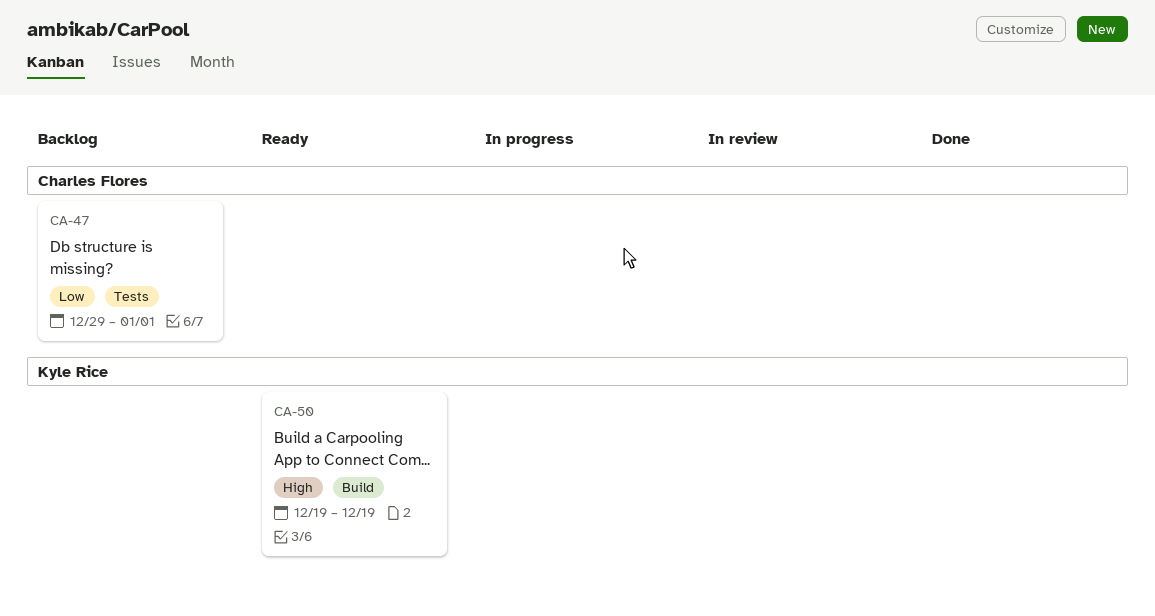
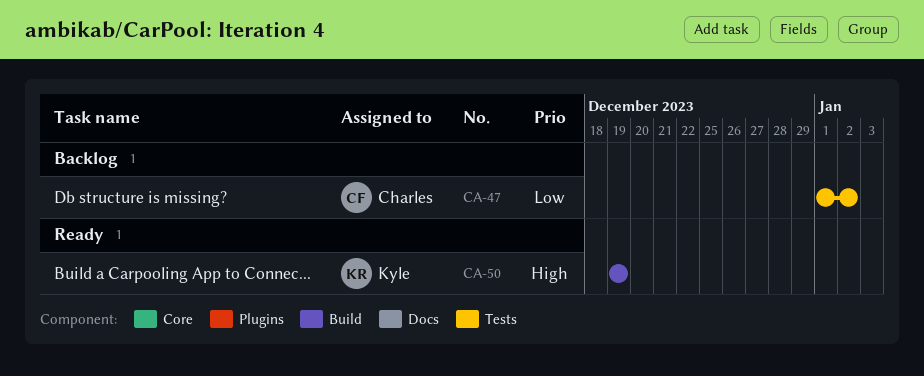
CA-47, start: Dec 29 -> Jan 1
CA-47, due: Jan 1 -> Jan 2

